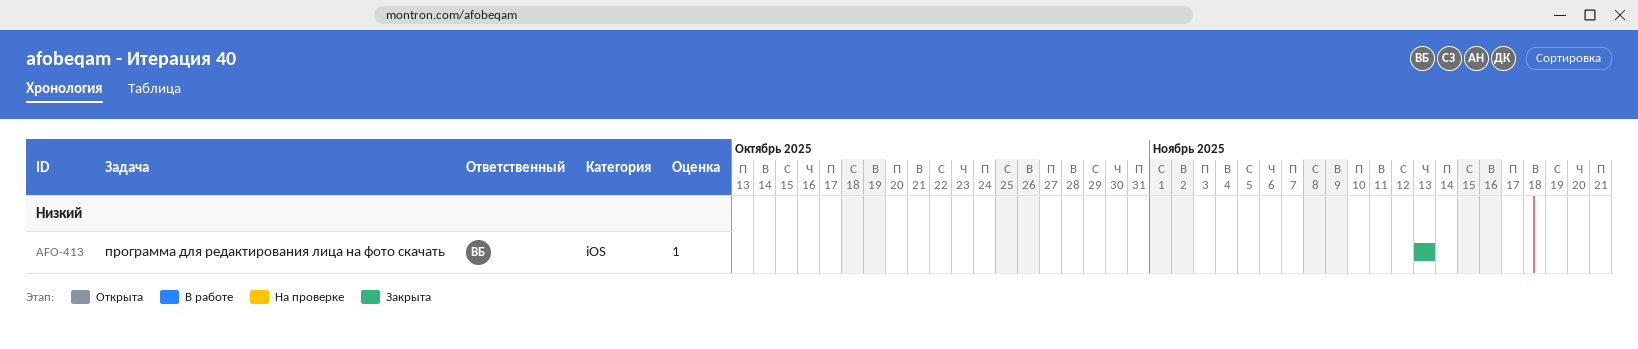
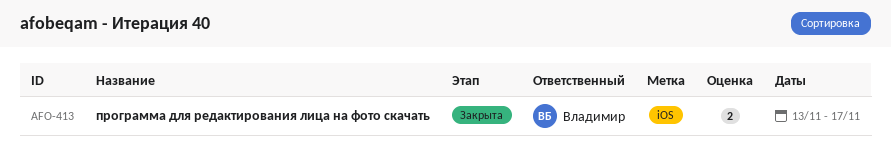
AFO-413, estimate: 1 -> 2
AFO-413, due: Nov 13 -> Nov 17

